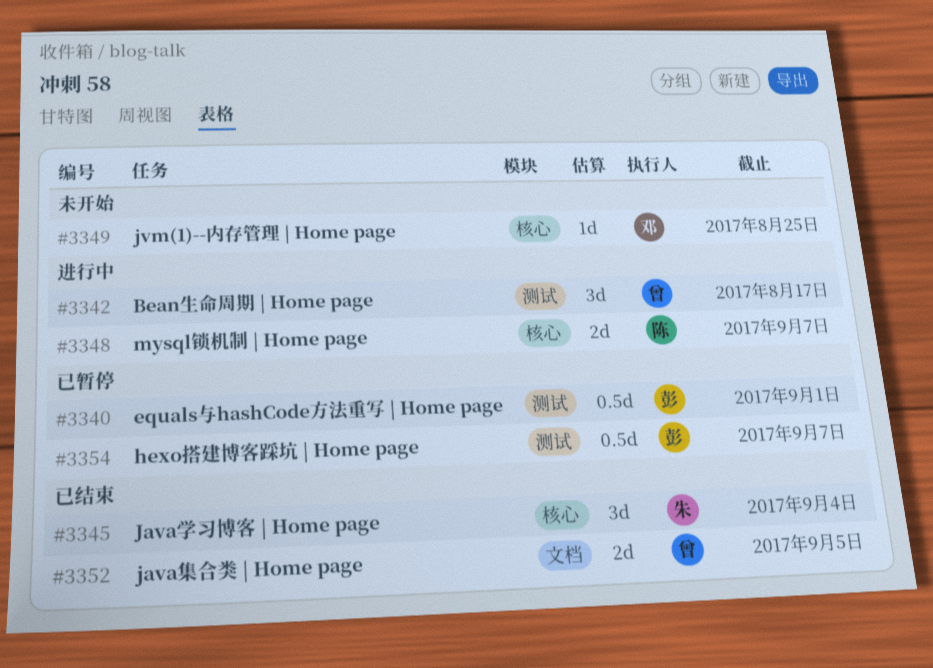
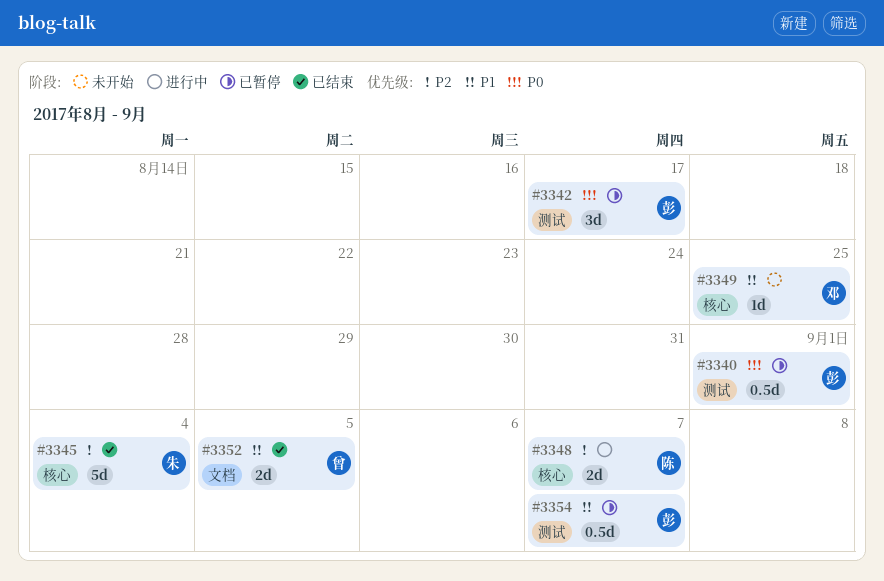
#3342, status: 进行中 -> 已暂停
#3342, owner: 曾 -> 彭
#3345, estimate: 3d -> 5d

